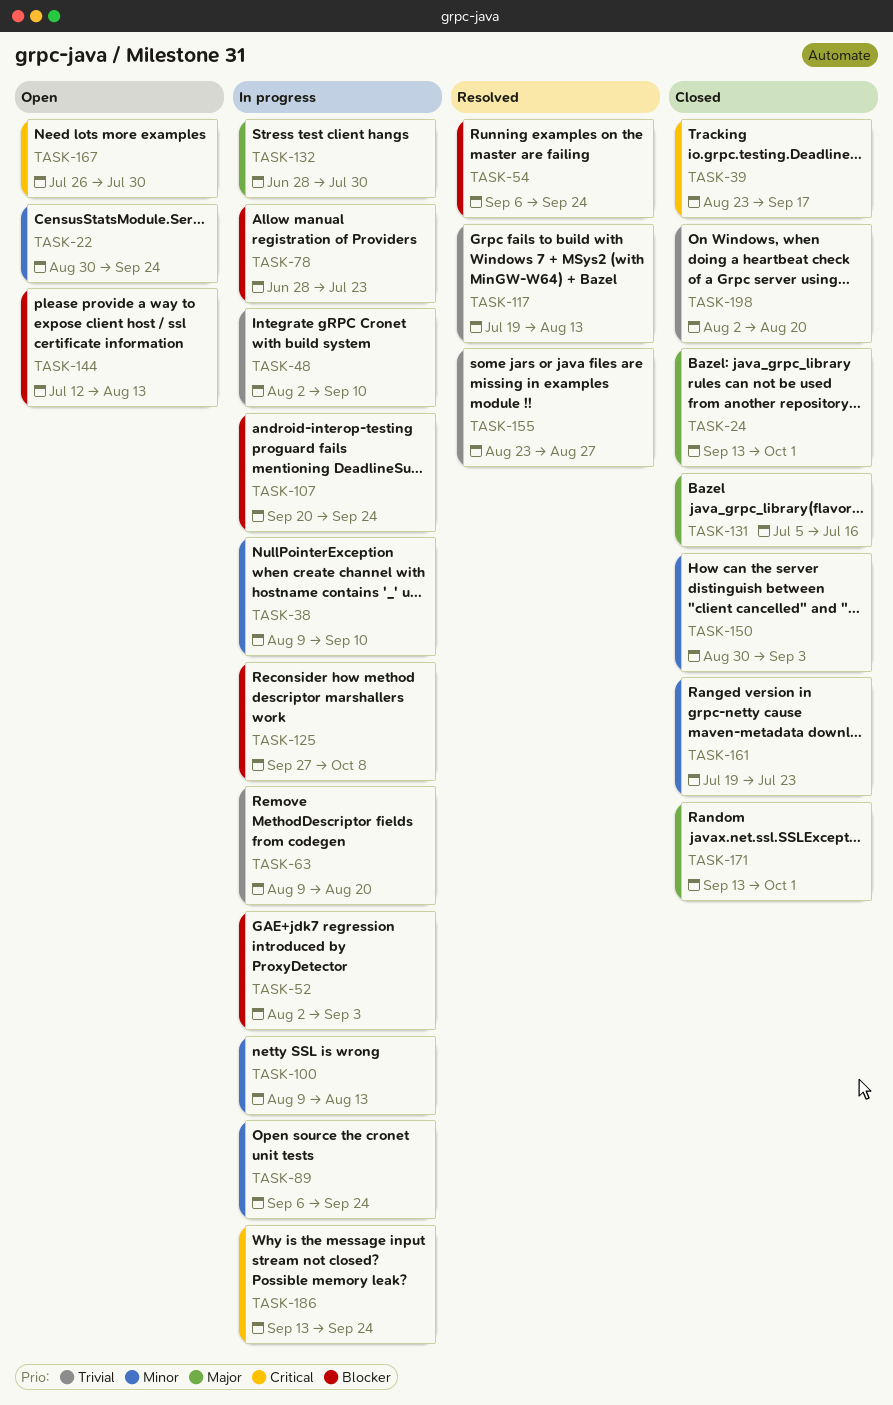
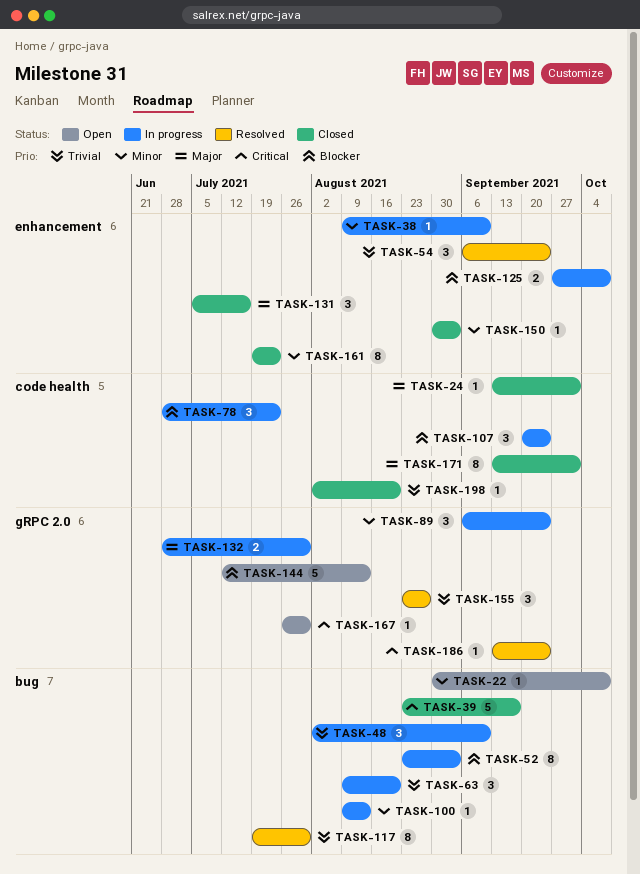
TASK-22, due: Sep 24 -> Oct 8
TASK-52, start: Aug 2 -> Aug 23
TASK-54, priority: Blocker -> Trivial
TASK-117, due: Aug 13 -> Jul 30
TASK-186, status: In progress -> Resolved

